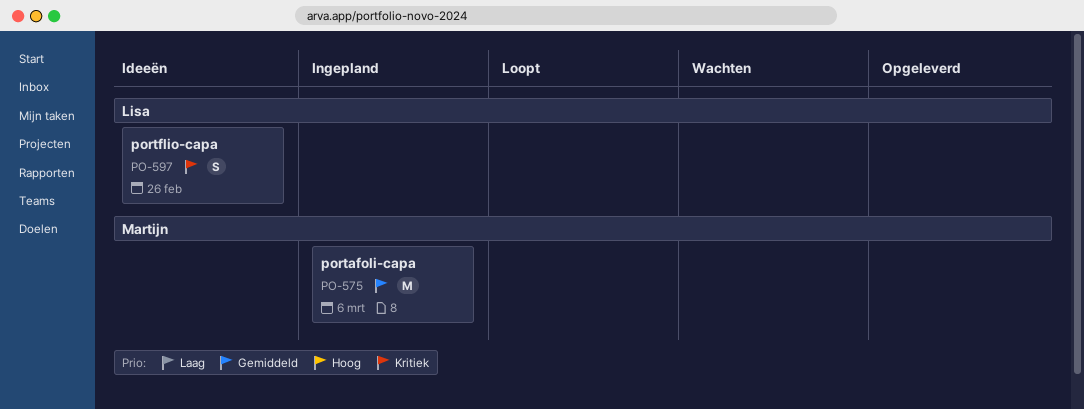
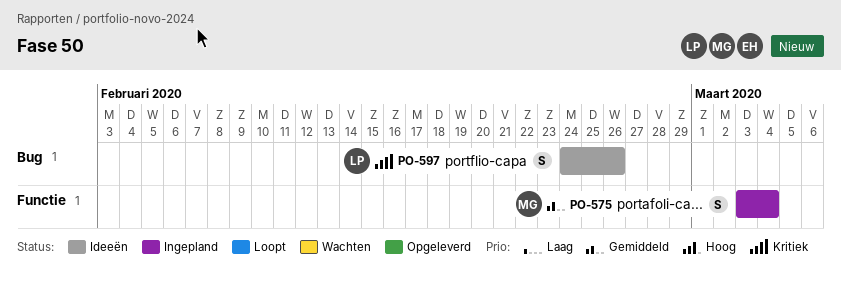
PO-575, estimate: M -> S
PO-575, due: Mar 6 -> Mar 4

